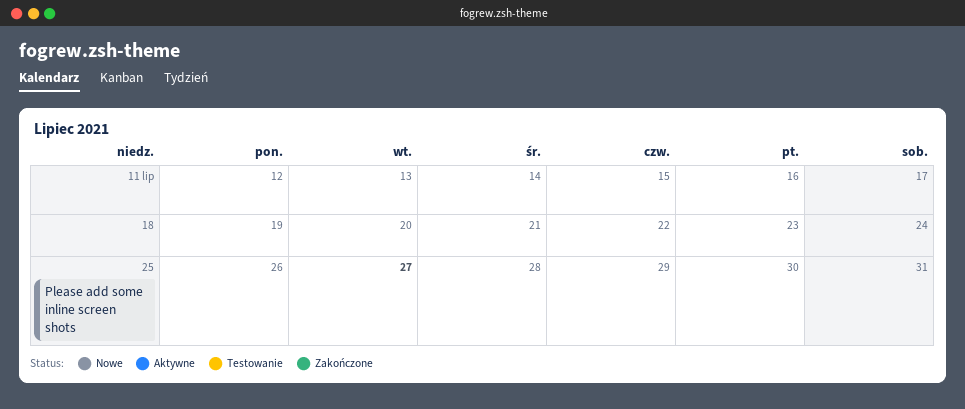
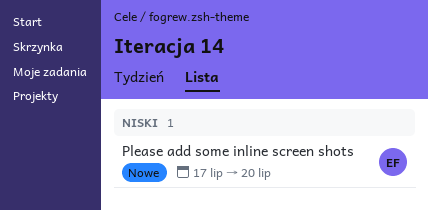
Please add some inline screen shots, due: Jul 25 -> Jul 20

